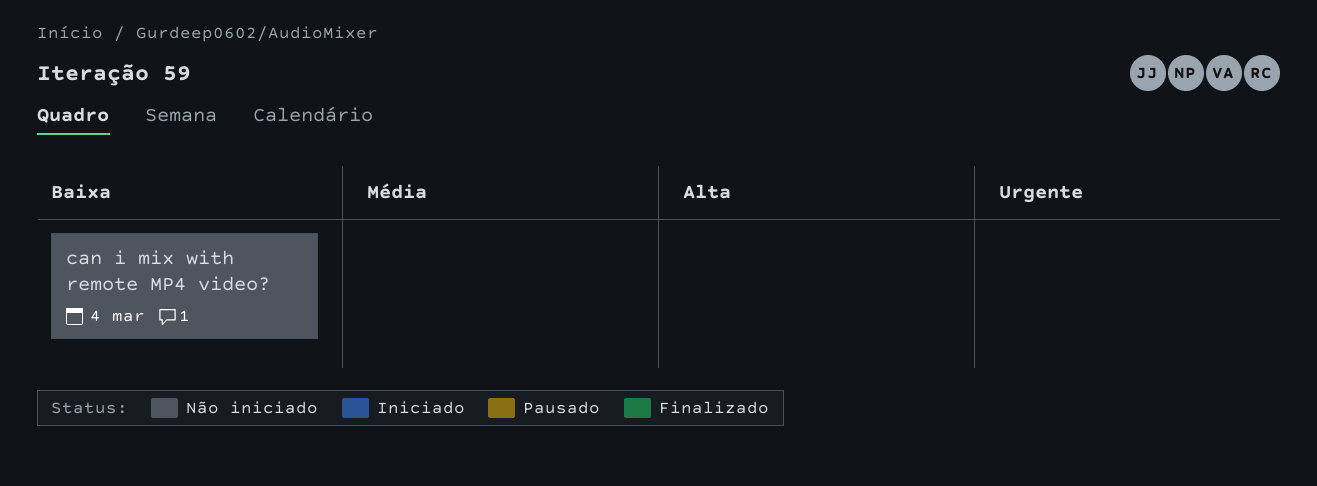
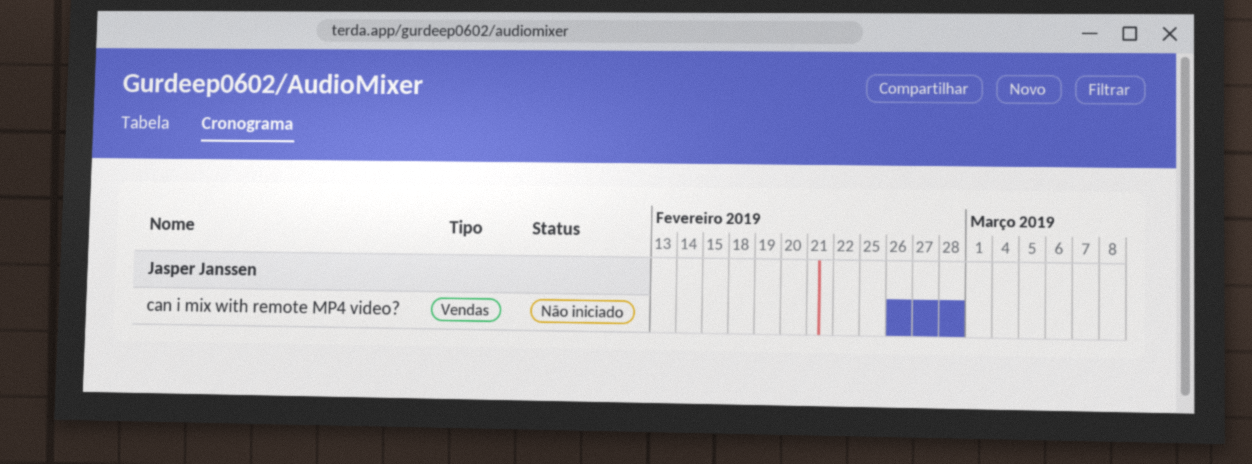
can i mix with remote MP4 video?, due: Mar 4 -> Feb 28

